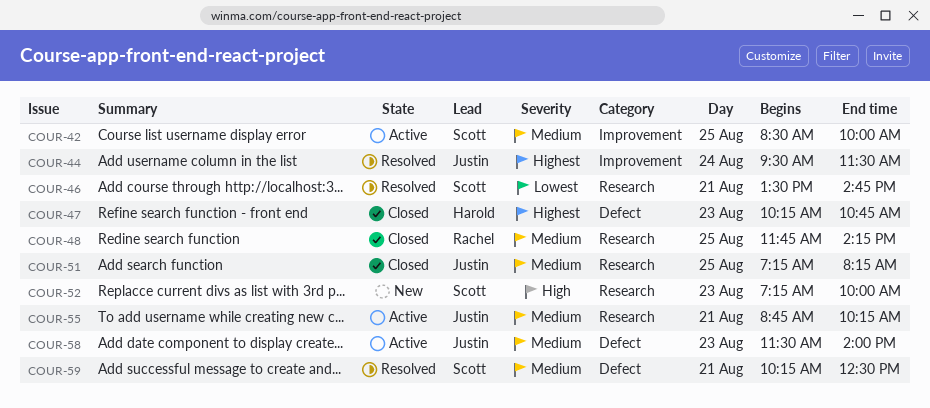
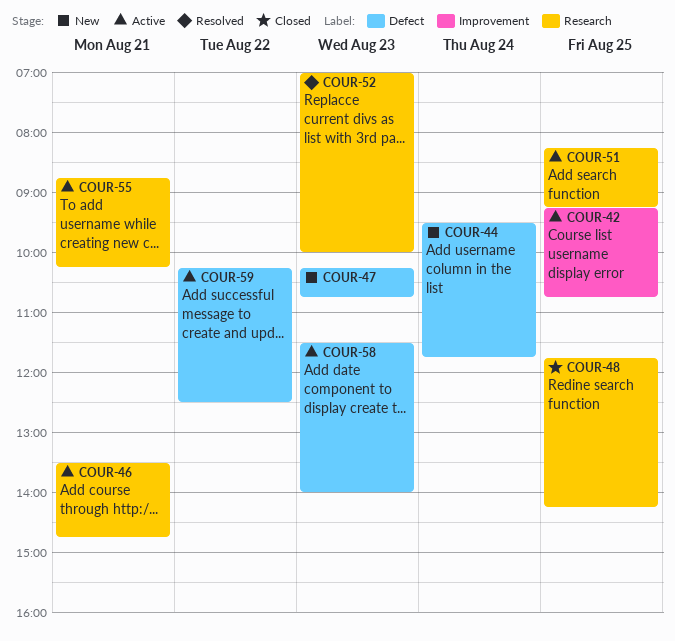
COUR-42, begins: 08:30 -> 09:15
COUR-42, ends: 10:00 -> 10:45
COUR-44, status: Resolved -> New
COUR-44, label: Improvement -> Defect
COUR-44, ends: 11:30 -> 11:45
COUR-46, status: Resolved -> Active
COUR-47, status: Closed -> New
COUR-51, status: Closed -> Active
COUR-51, begins: 07:15 -> 08:15
COUR-51, ends: 08:15 -> 09:15
COUR-52, status: New -> Resolved
COUR-52, begins: 07:15 -> 07:00
COUR-59, status: Resolved -> Active
COUR-59, day: Aug 21 -> Aug 22

